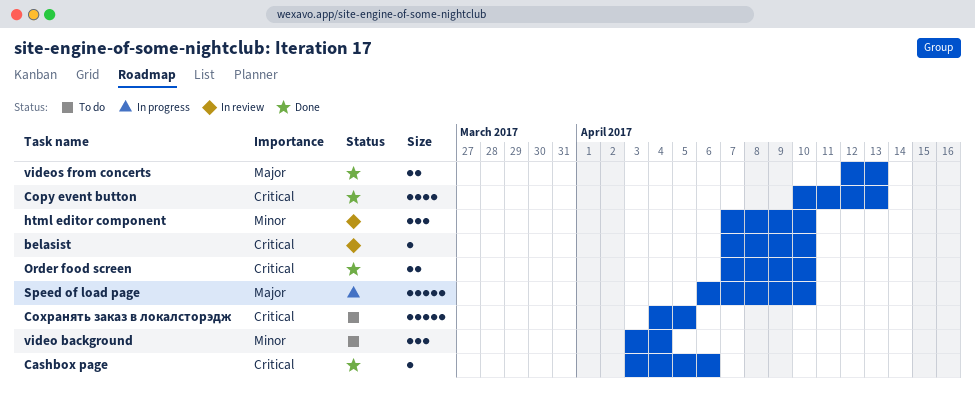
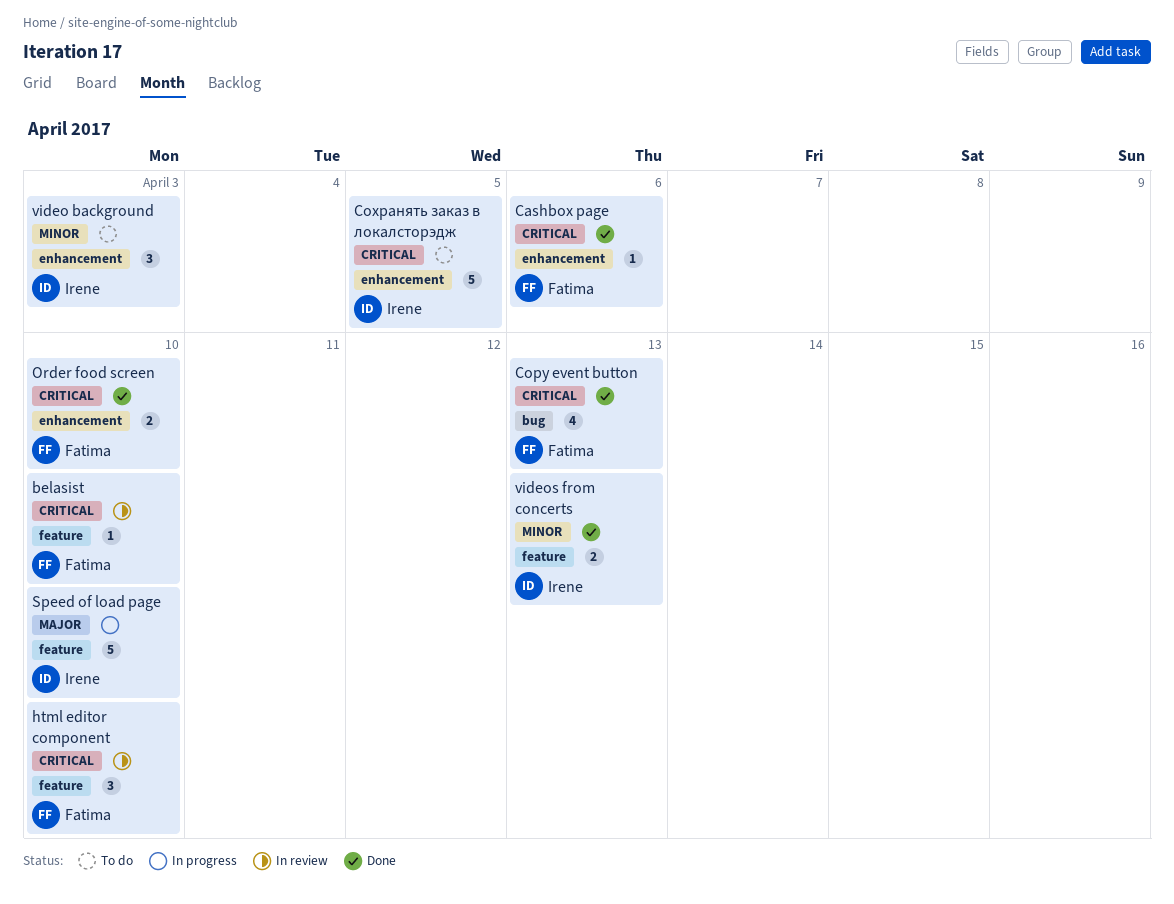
html editor component, priority: Minor -> Critical
video background, due: Apr 4 -> Apr 3
videos from concerts, priority: Major -> Minor

